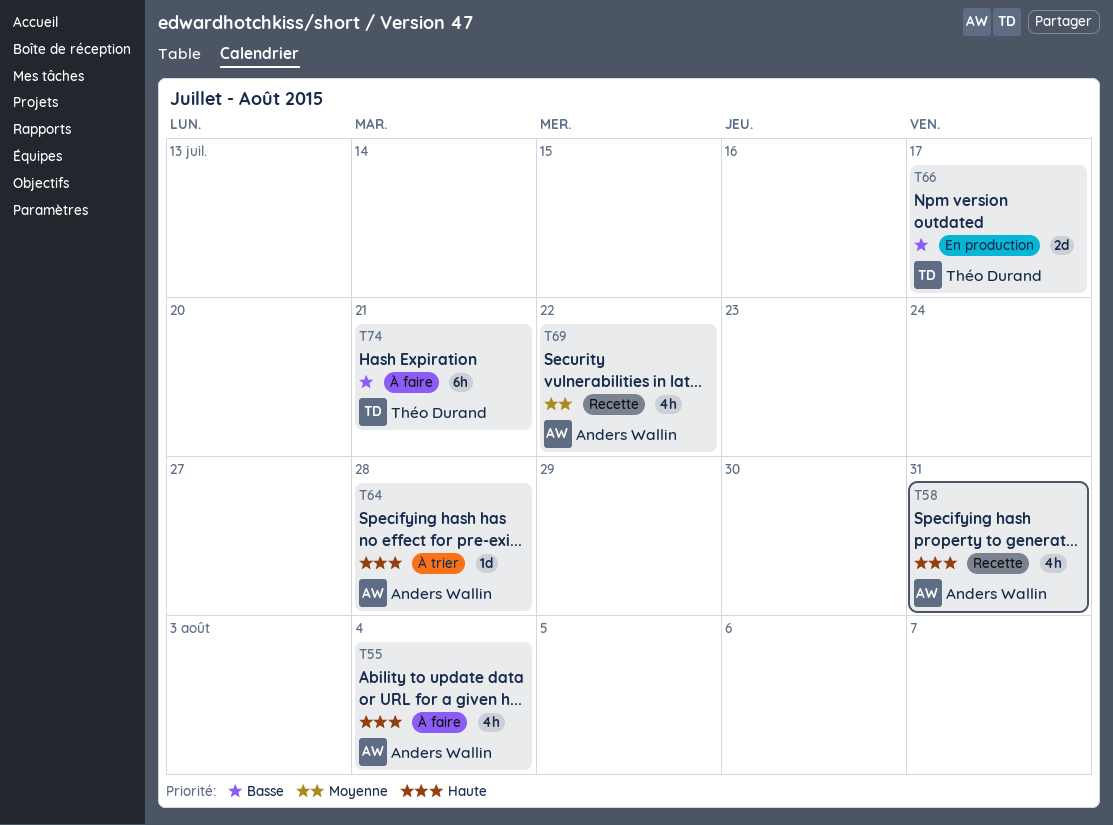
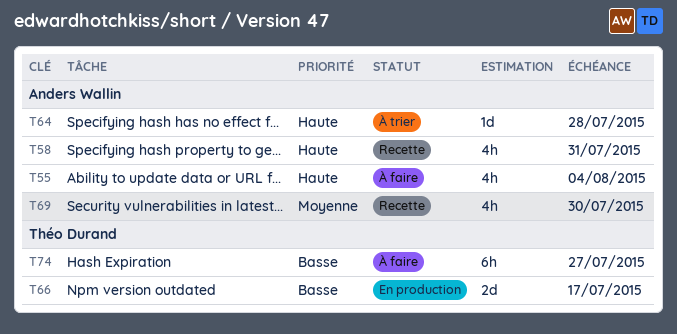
T69, due: Jul 22 -> Jul 30
T74, due: Jul 21 -> Jul 27

